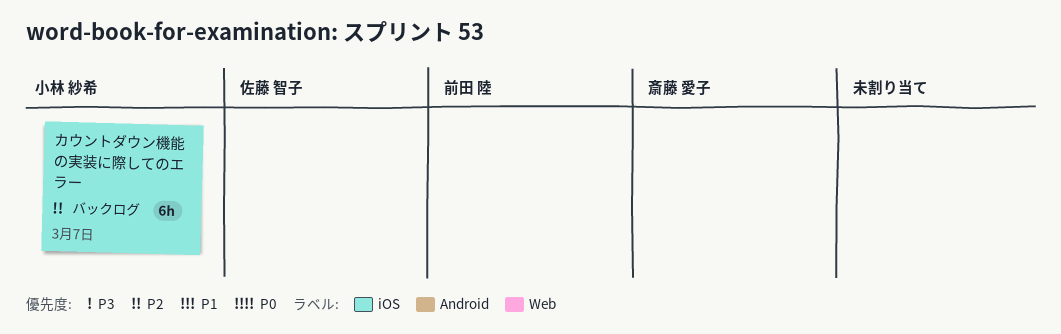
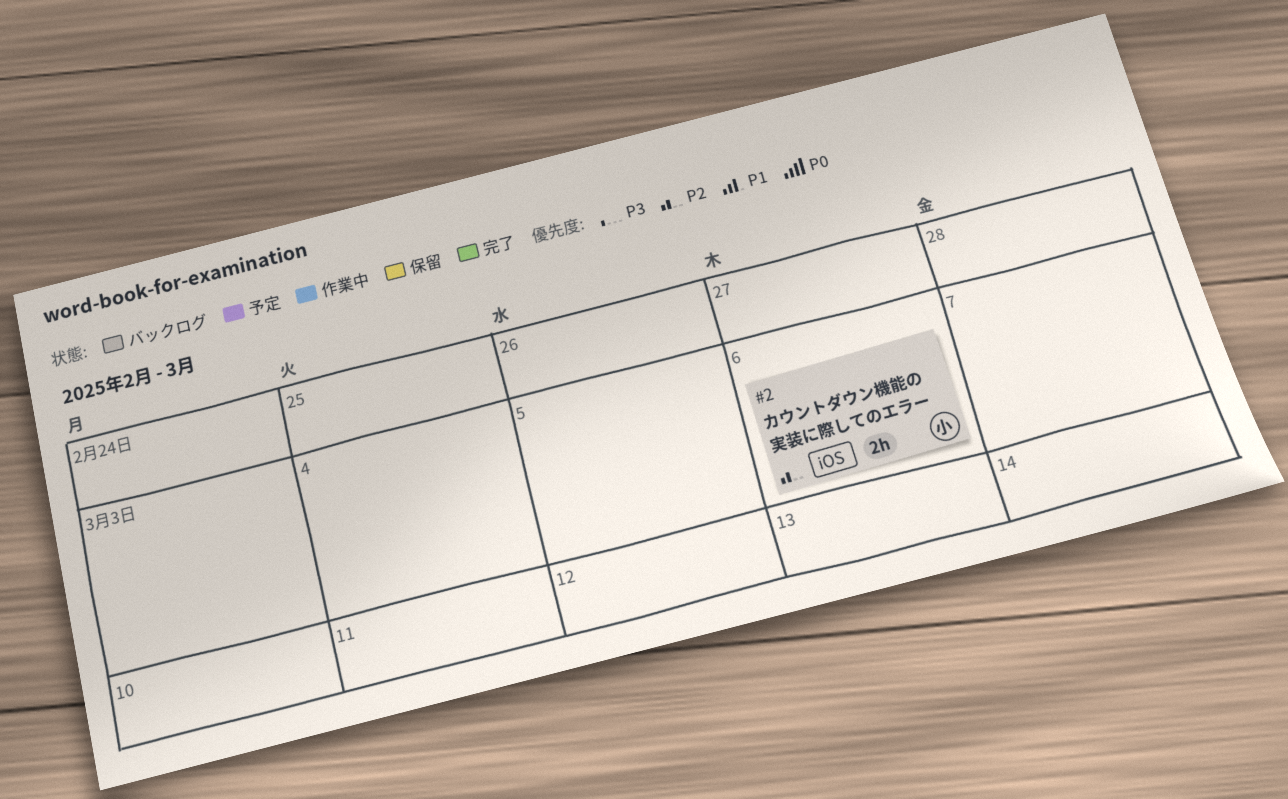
カウントダウン機能の実装に際してのエラー, estimate: 6h -> 2h
カウントダウン機能の実装に際してのエラー, due: Mar 7 -> Mar 6

